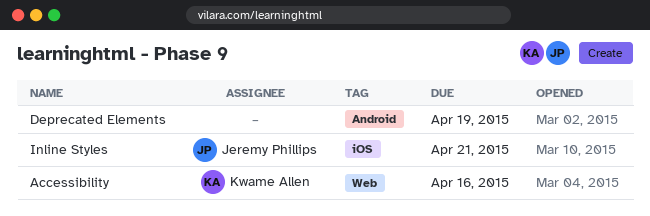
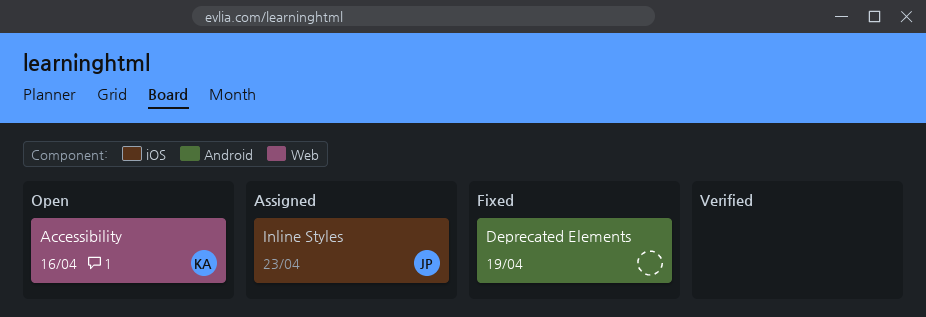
Inline Styles, due: Apr 21 -> Apr 23

